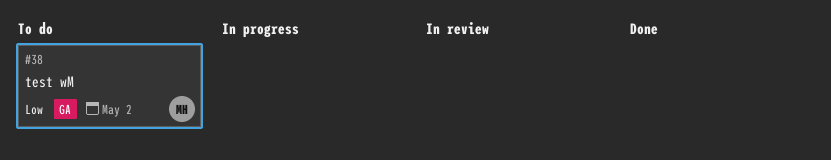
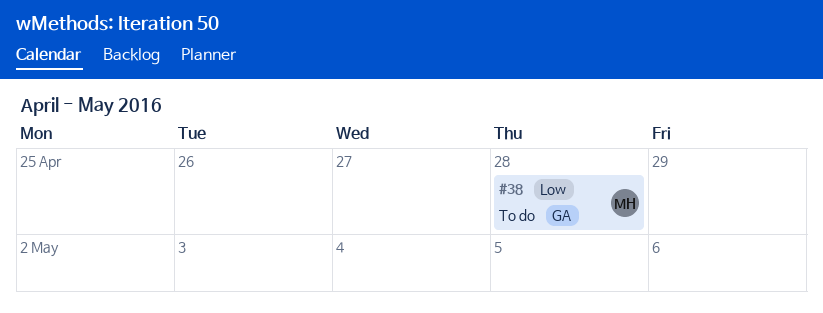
#38, due: May 2 -> Apr 28

